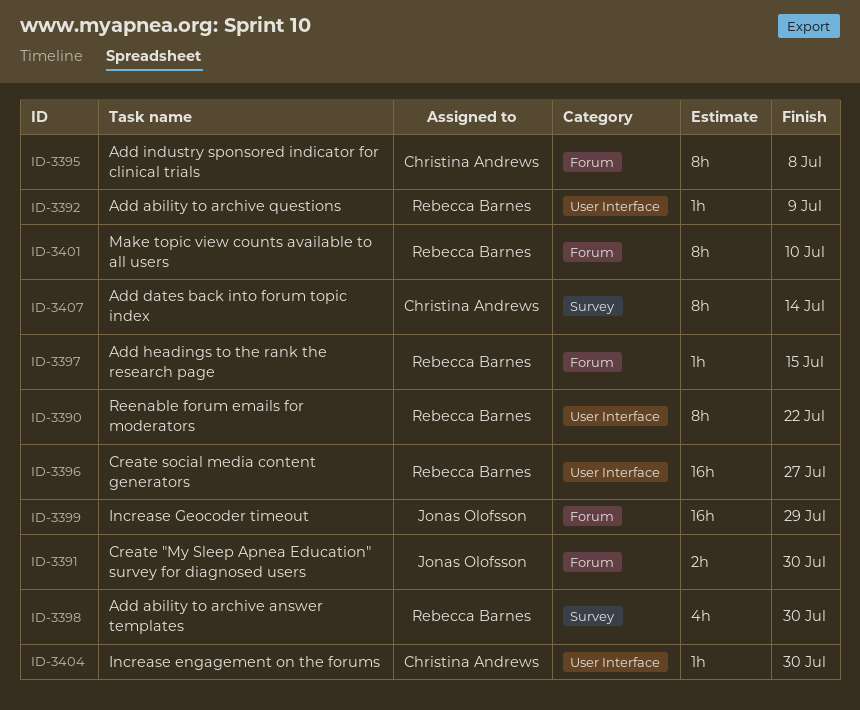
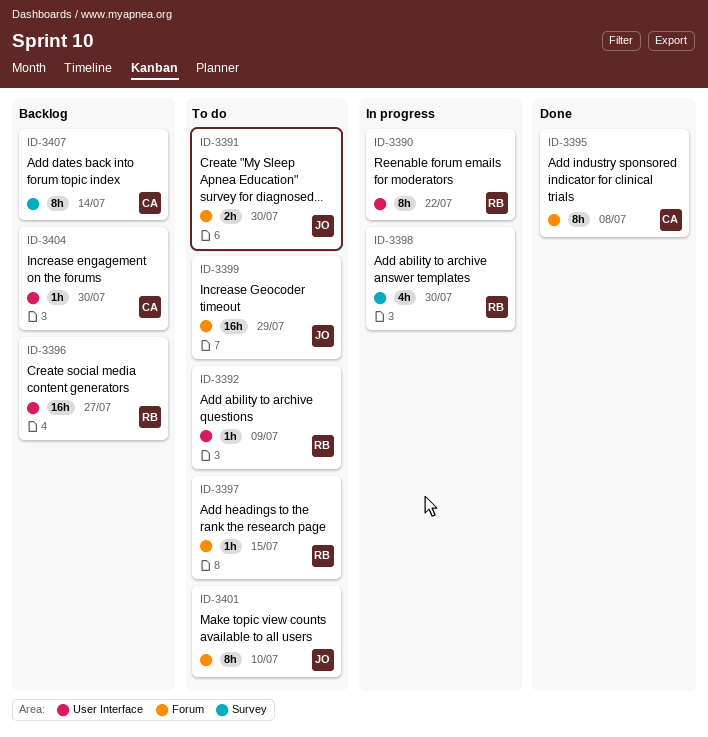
ID-3401, owner: Rebecca Barnes -> Jonas Olofsson

